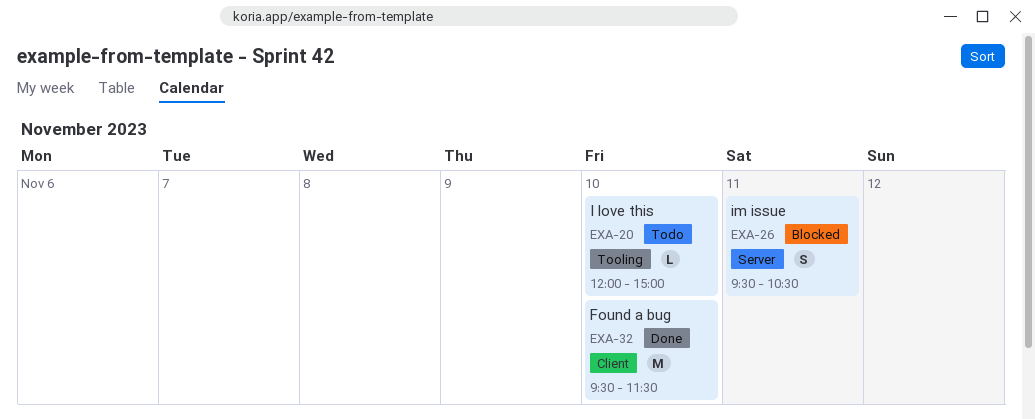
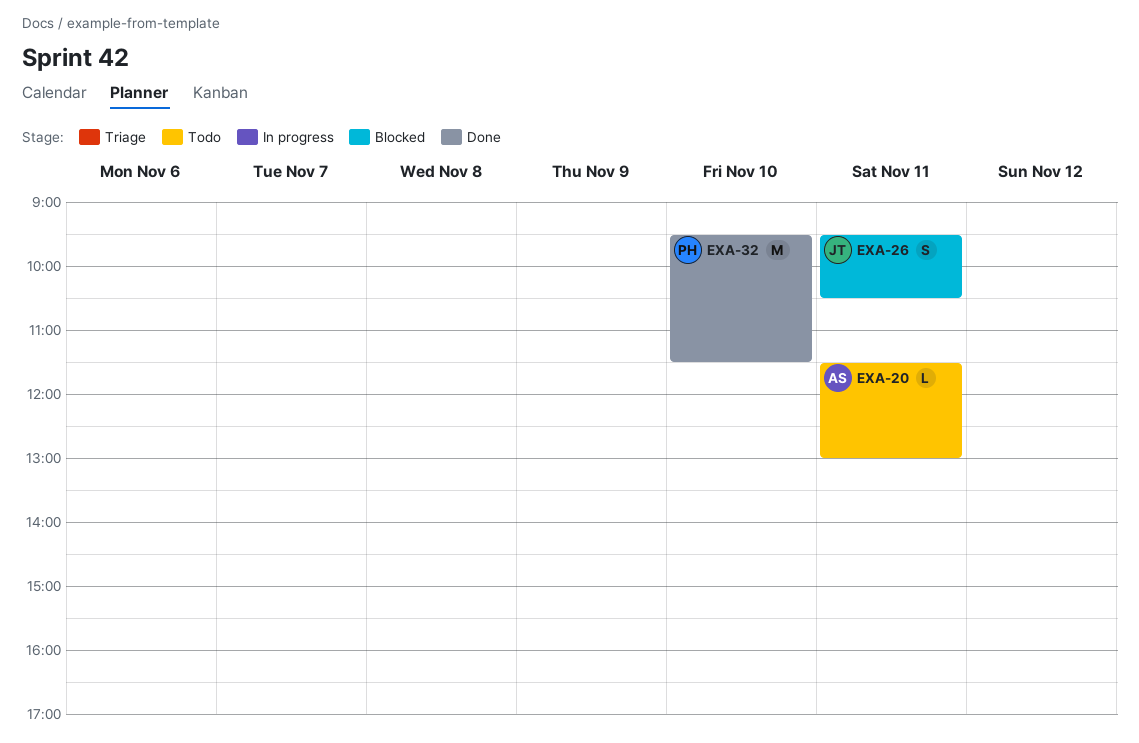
EXA-20, day: Nov 10 -> Nov 11
EXA-20, begins: 12:00 -> 11:30
EXA-20, ends: 15:00 -> 13:00

